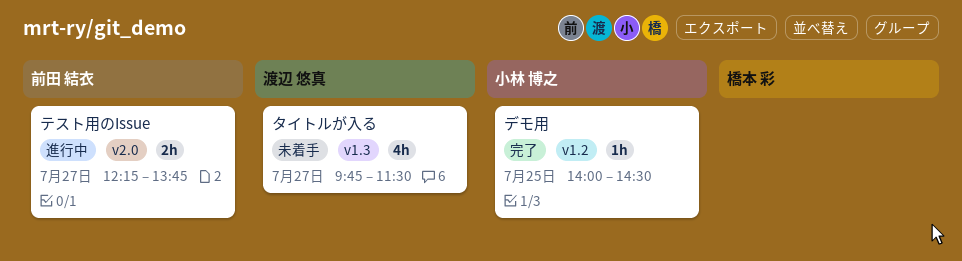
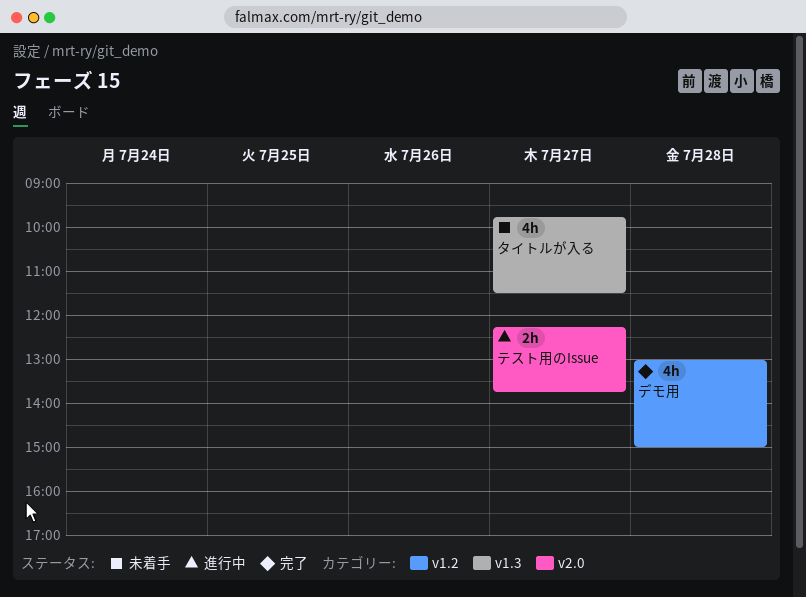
デモ用, estimate: 1h -> 4h
デモ用, day: Jul 25 -> Jul 28
デモ用, begins: 14:00 -> 13:00
デモ用, ends: 14:30 -> 15:00

